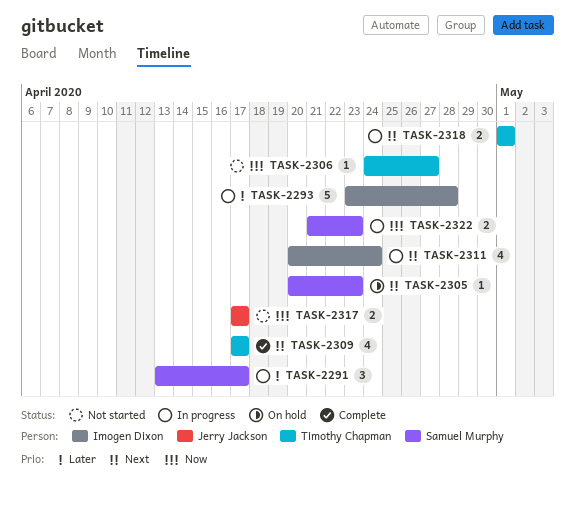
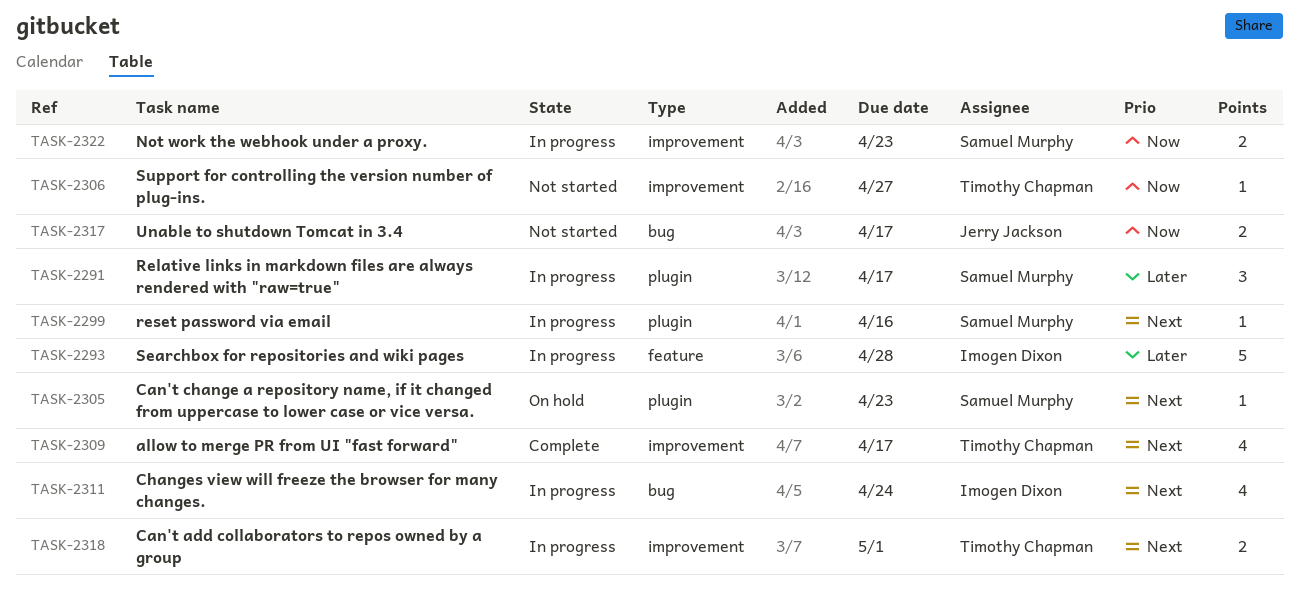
TASK-2299: none -> present

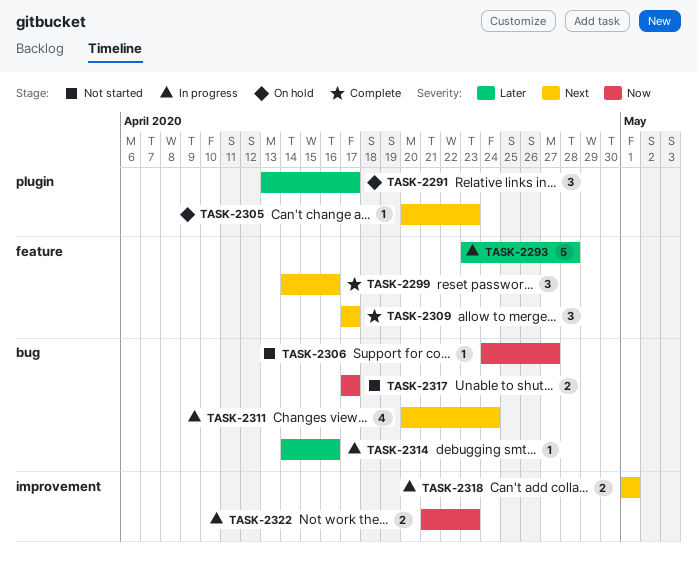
TASK-2291, status: In progress -> On hold
TASK-2299, status: In progress -> Complete
TASK-2299, label: plugin -> feature
TASK-2299, estimate: 1 -> 3
TASK-2306, label: improvement -> bug
TASK-2309, label: improvement -> feature
TASK-2309, estimate: 4 -> 3
TASK-2314: none -> present

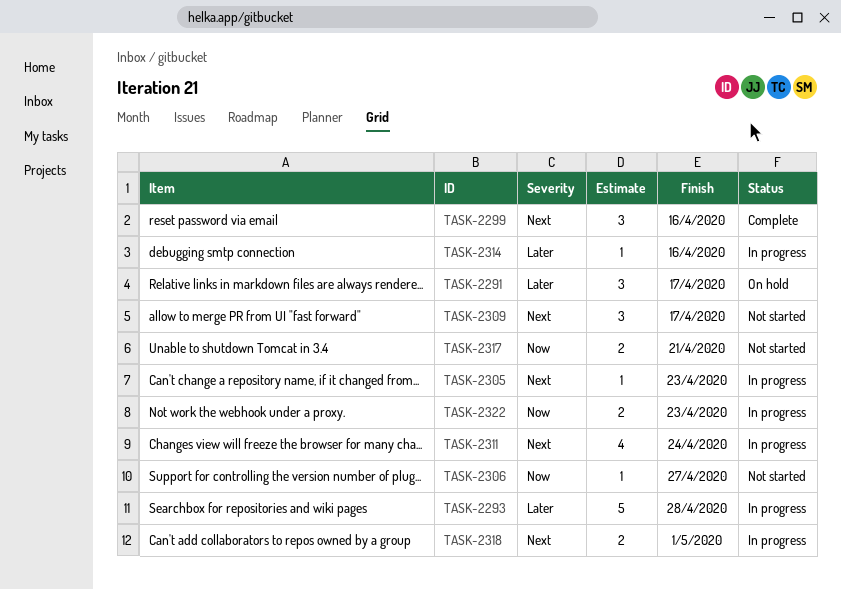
TASK-2305, status: On hold -> In progress
TASK-2309, status: Complete -> Not started
TASK-2317, due: Apr 17 -> Apr 21

